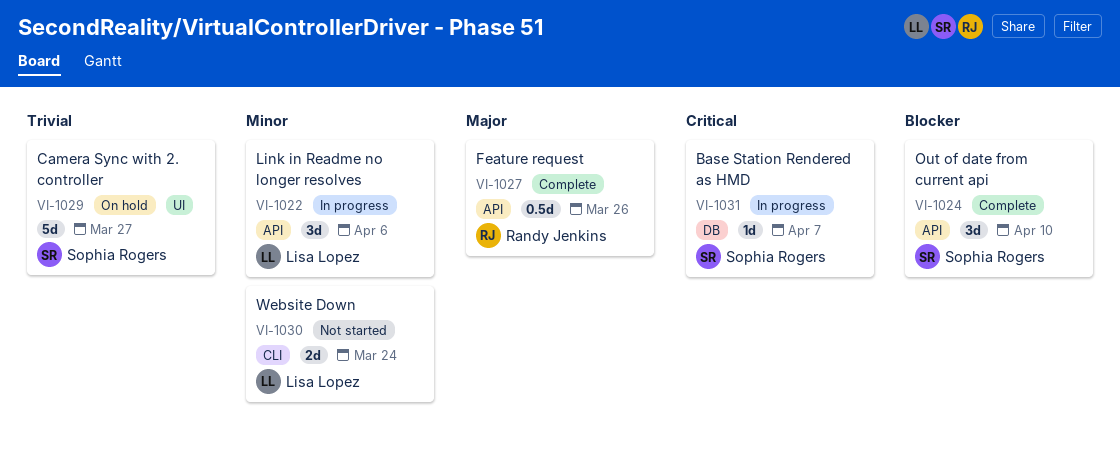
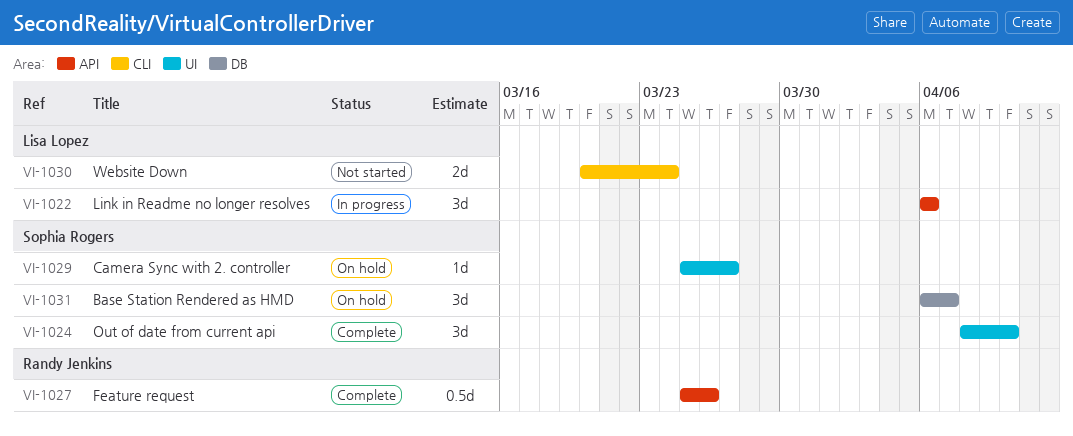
VI-1024, label: API -> UI
VI-1029, estimate: 5d -> 1d
VI-1031, status: In progress -> On hold
VI-1031, estimate: 1d -> 3d

